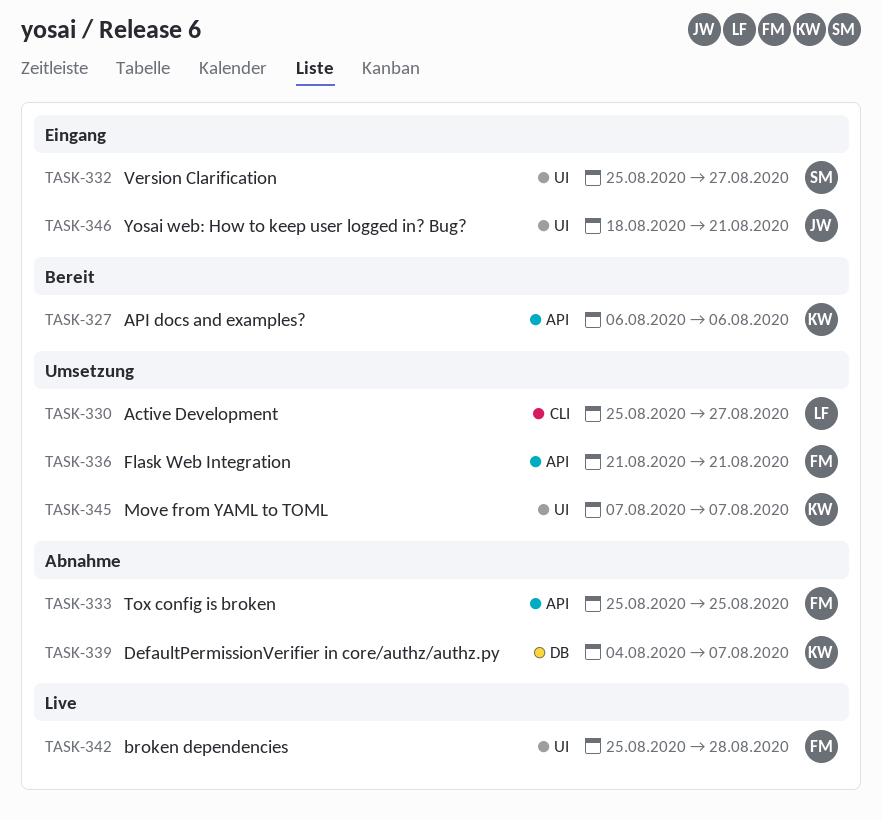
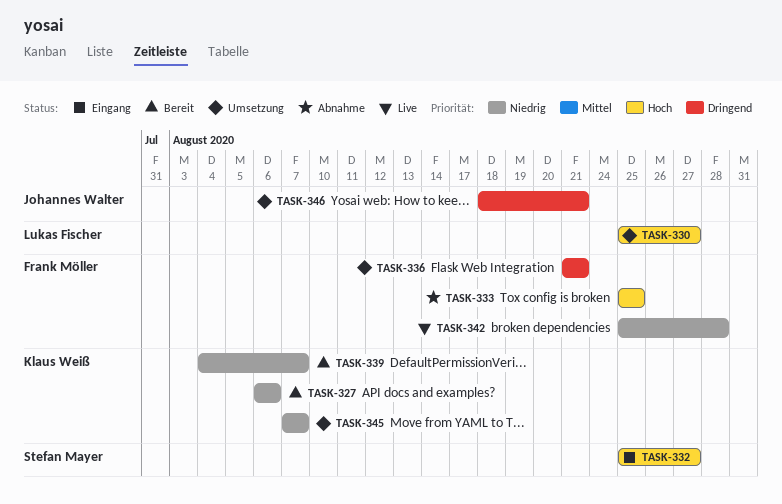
TASK-339, status: Abnahme -> Bereit
TASK-346, status: Eingang -> Umsetzung

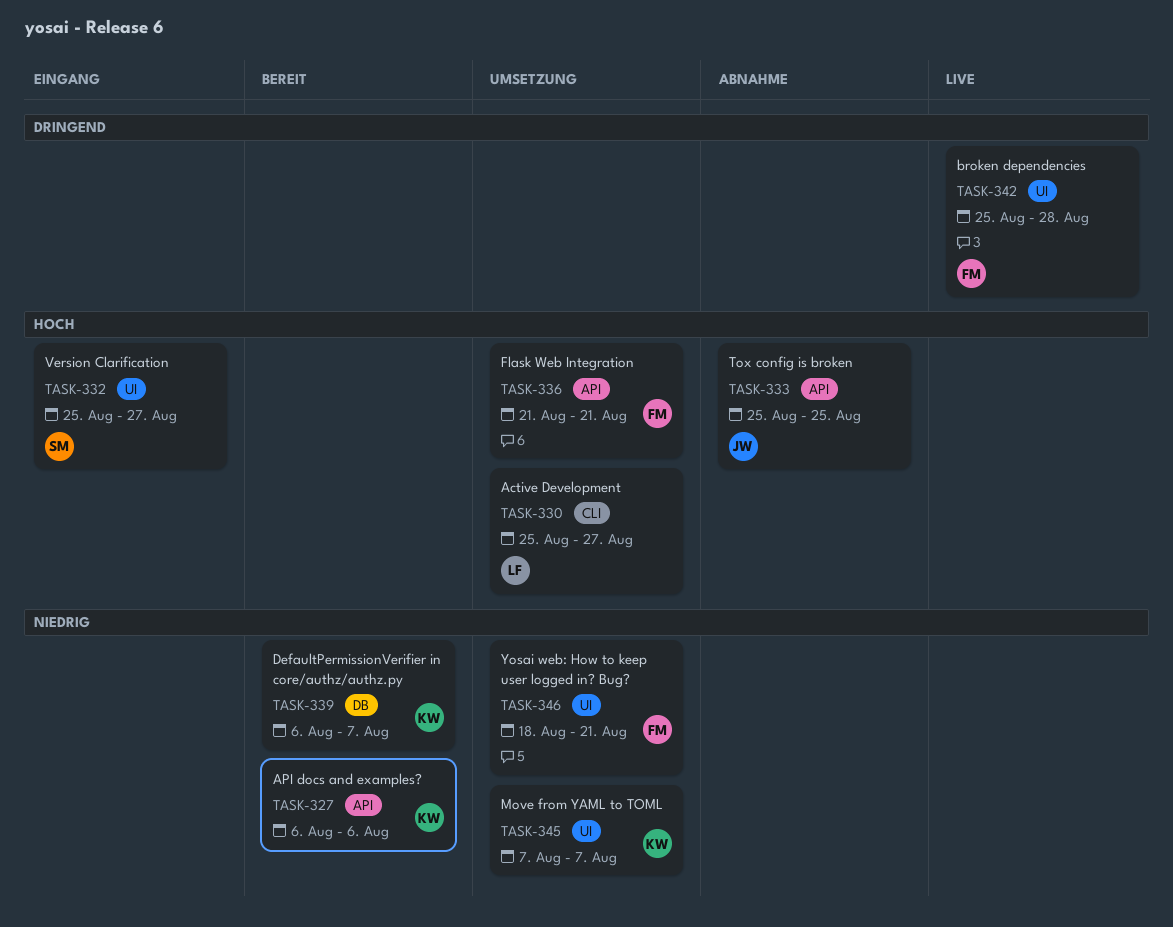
TASK-333, owner: Frank Möller -> Johannes Walter
TASK-336, priority: Dringend -> Hoch
TASK-339, start: Aug 4 -> Aug 6
TASK-342, priority: Niedrig -> Dringend
TASK-346, owner: Johannes Walter -> Frank Möller
TASK-346, priority: Dringend -> Niedrig

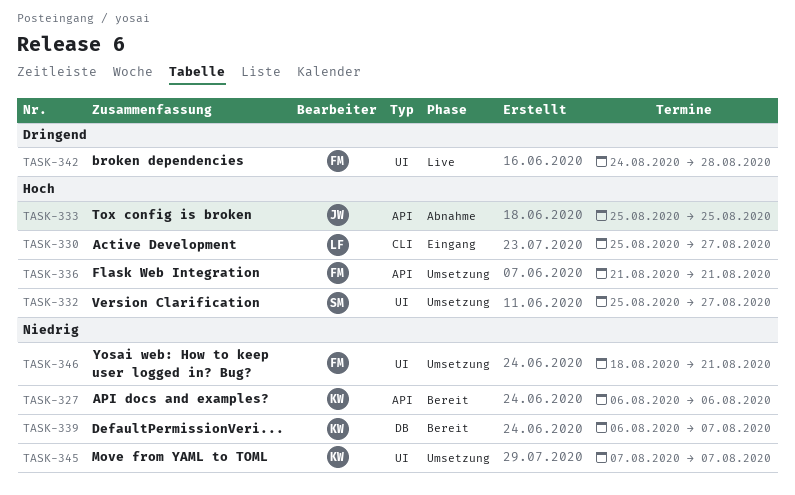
TASK-330, status: Umsetzung -> Eingang
TASK-332, status: Eingang -> Umsetzung
TASK-342, start: Aug 25 -> Aug 24

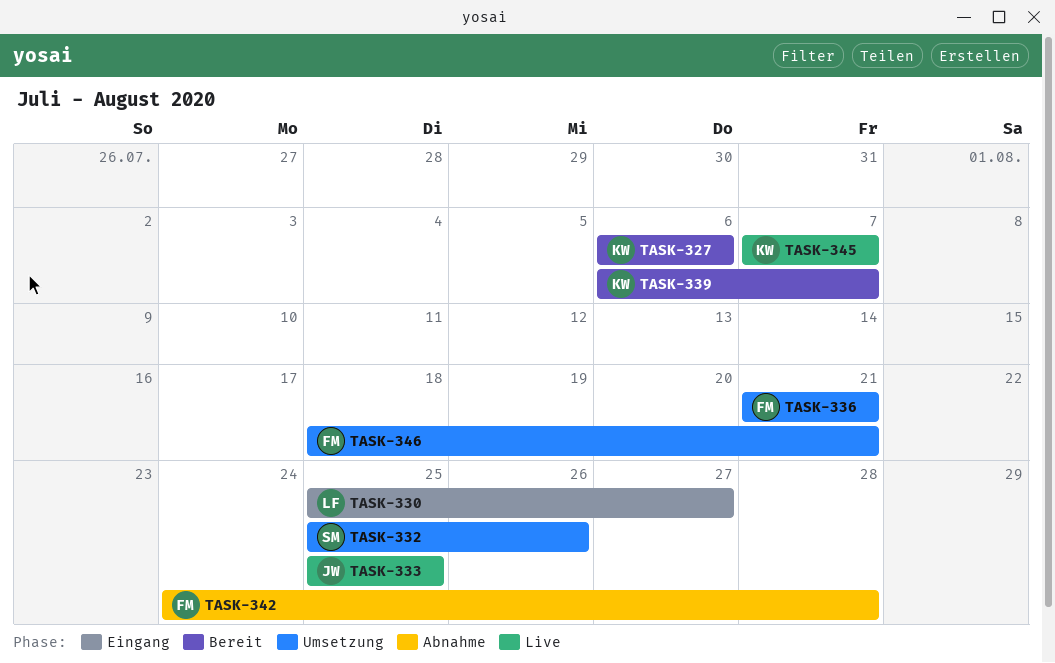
TASK-332, due: Aug 27 -> Aug 26
TASK-333, status: Abnahme -> Live
TASK-342, status: Live -> Abnahme
TASK-345, status: Umsetzung -> Live

